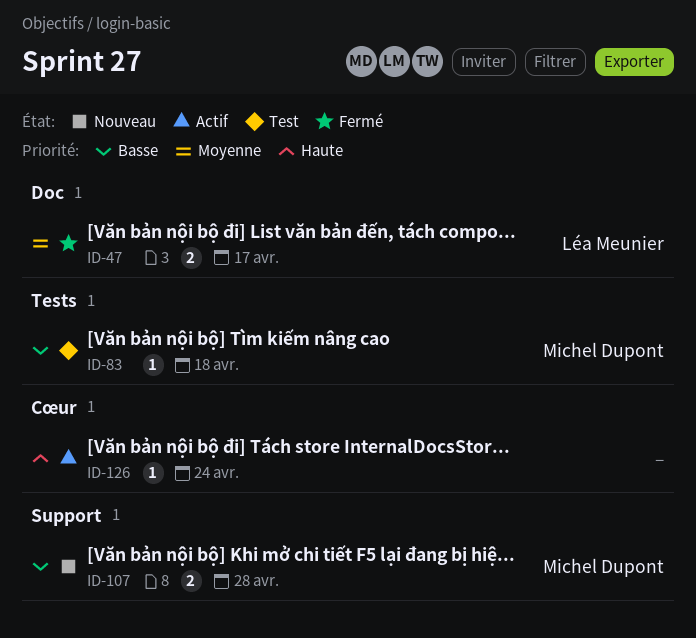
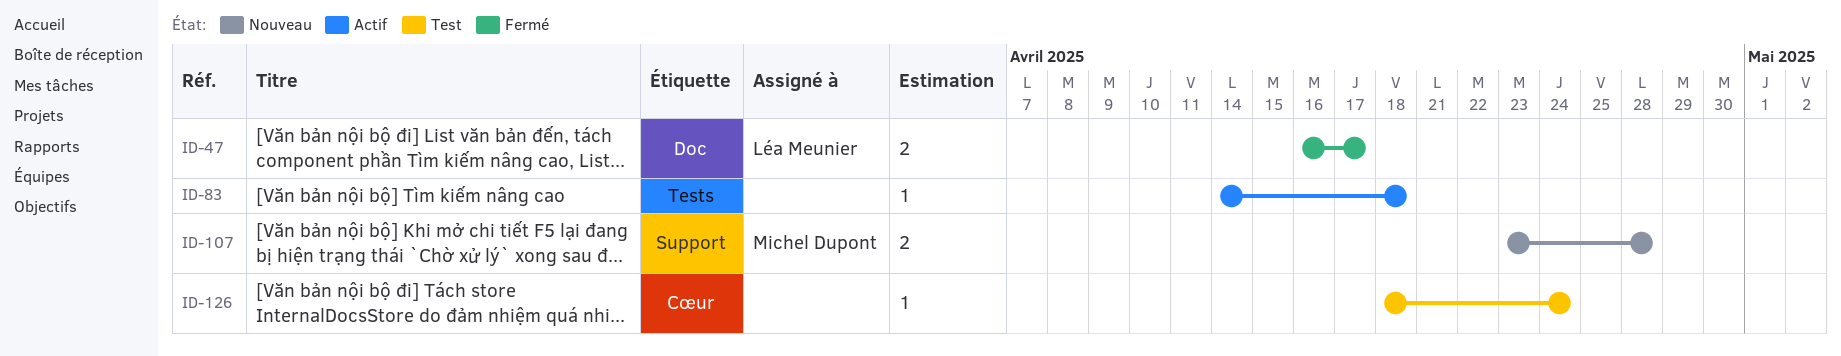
ID-83, status: Test -> Actif
ID-83, owner: Michel Dupont -> none
ID-126, status: Actif -> Test

